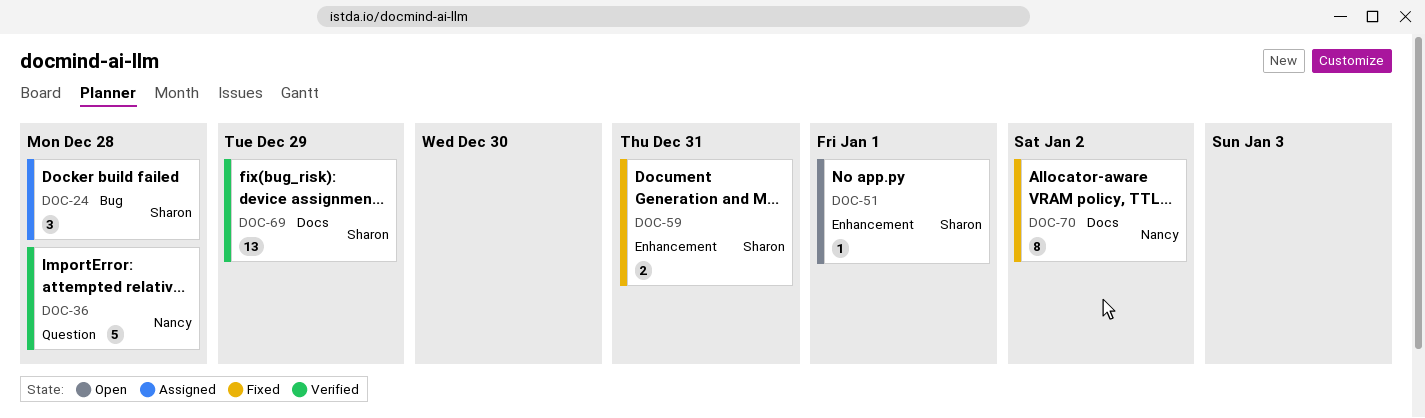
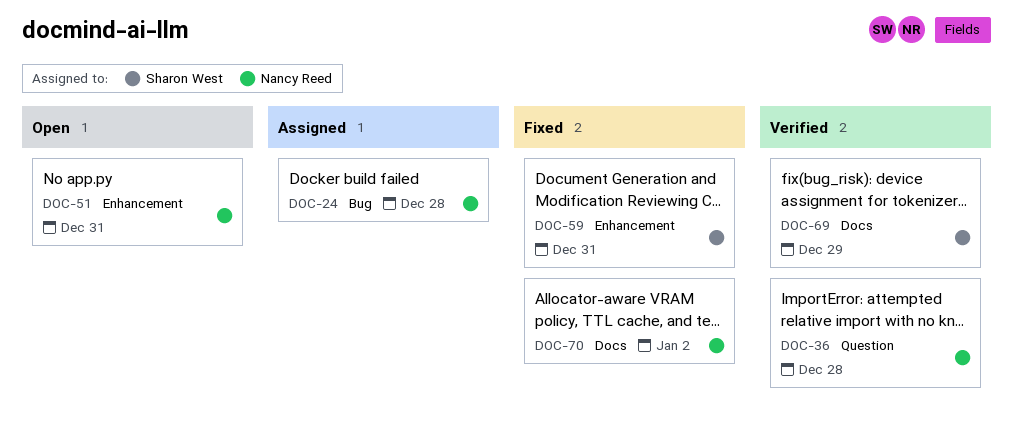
DOC-24, owner: Sharon West -> Nancy Reed
DOC-51, owner: Sharon West -> Nancy Reed
DOC-51, due: Jan 1 -> Dec 31

